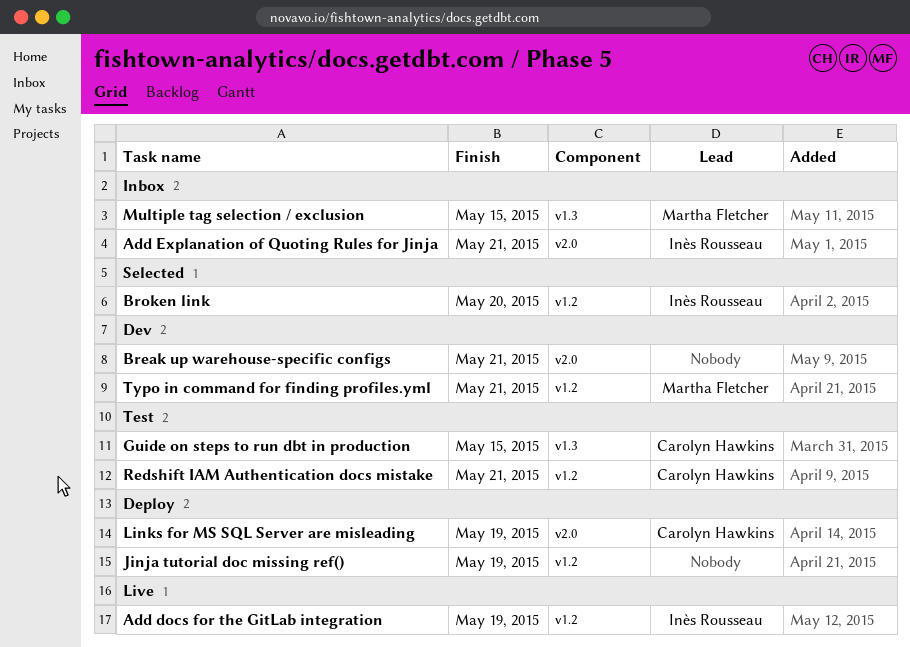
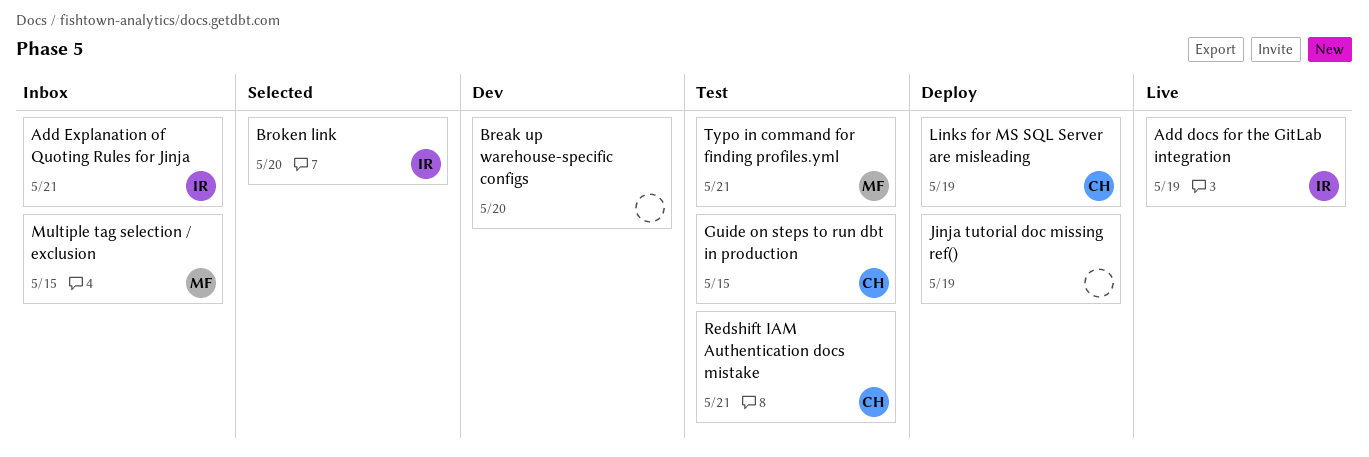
Break up warehouse-specific configs, due: May 21 -> May 20
Typo in command for finding profiles.yml, status: Dev -> Test

